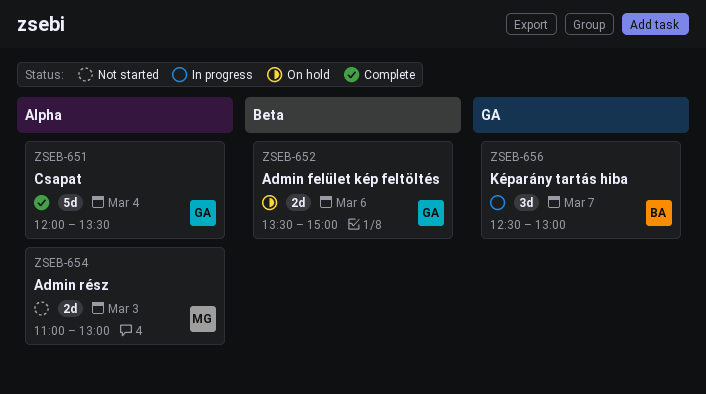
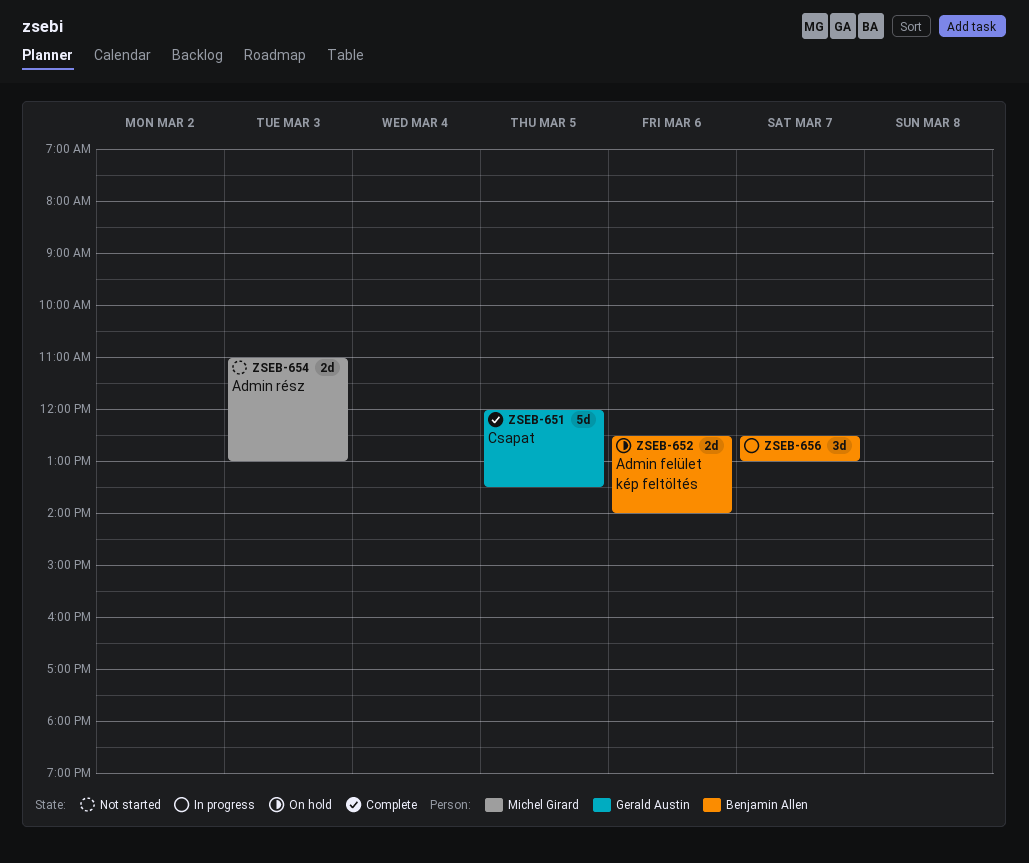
ZSEB-651, day: Mar 4 -> Mar 5
ZSEB-652, owner: Gerald Austin -> Benjamin Allen
ZSEB-652, begins: 13:30 -> 12:30
ZSEB-652, ends: 15:00 -> 14:00

